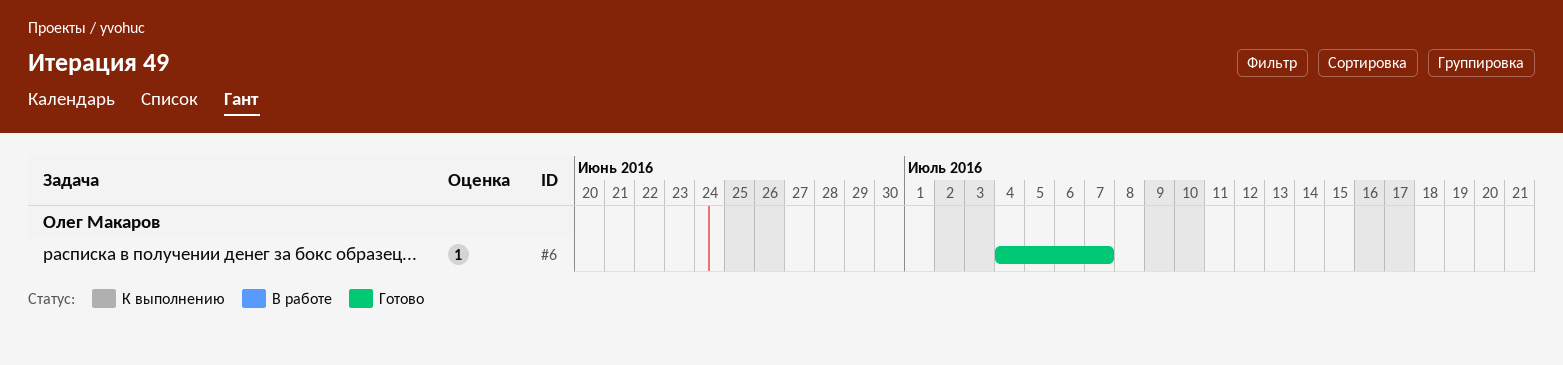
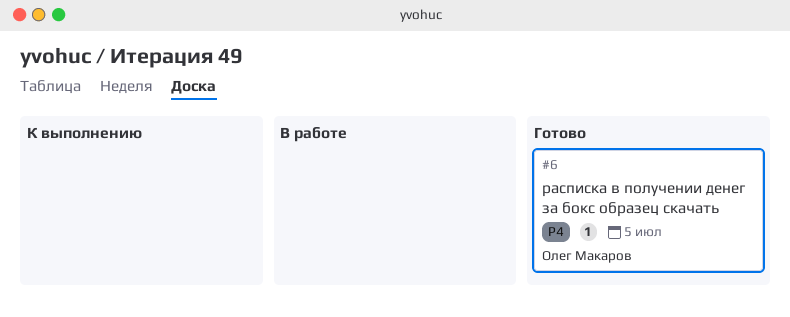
#6, due: Jul 7 -> Jul 5

